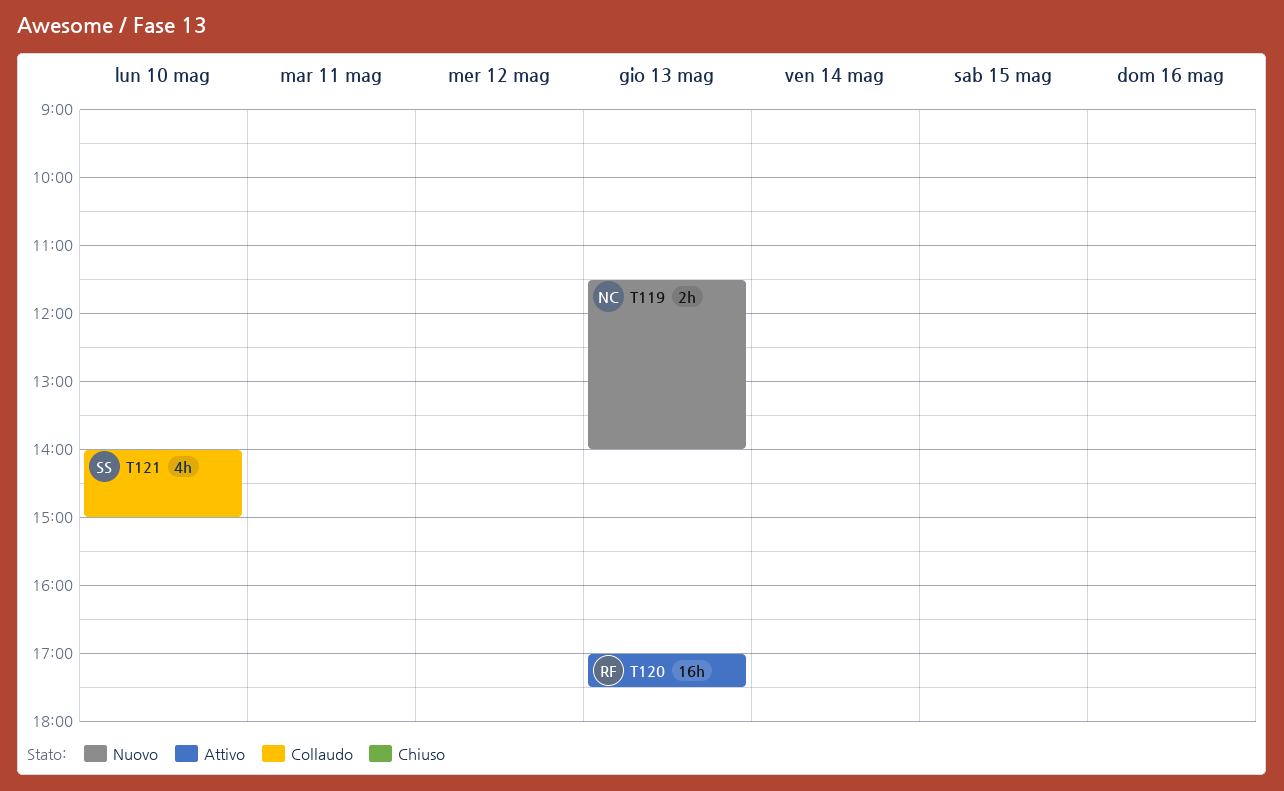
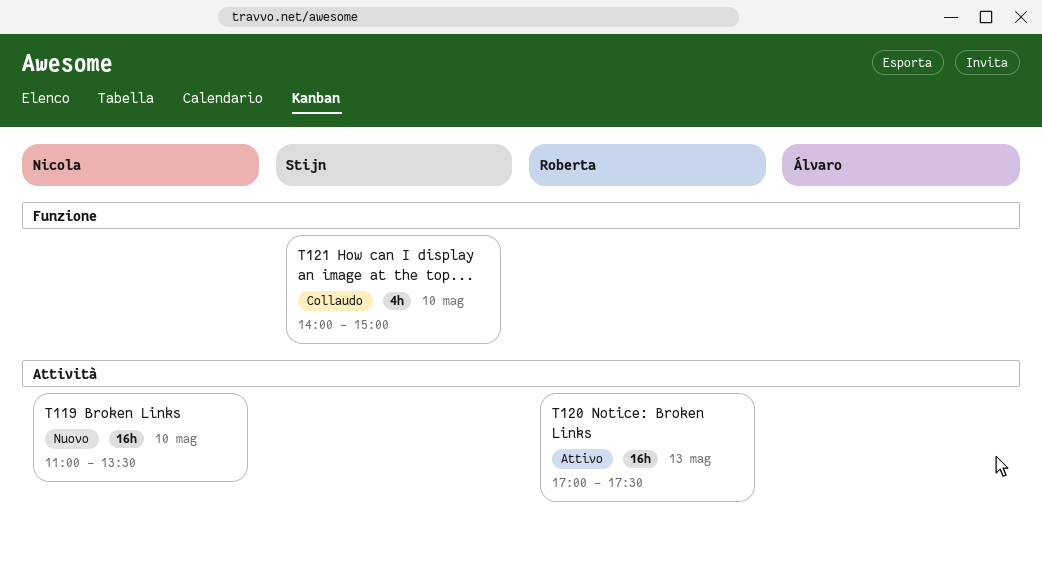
T119, estimate: 2h -> 16h
T119, day: May 13 -> May 10
T119, begins: 11:30 -> 11:00
T119, ends: 14:00 -> 13:30

